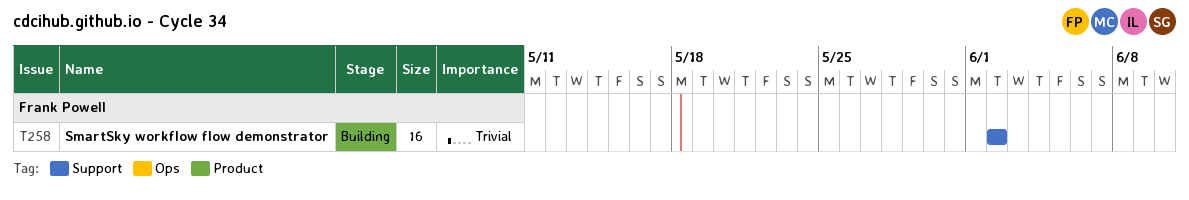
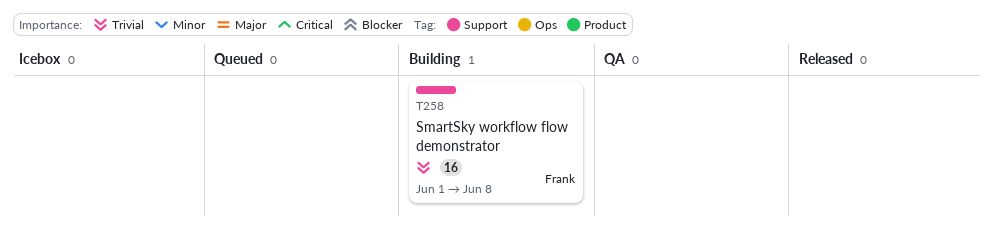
T258, start: Jun 2 -> Jun 1
T258, due: Jun 2 -> Jun 8

